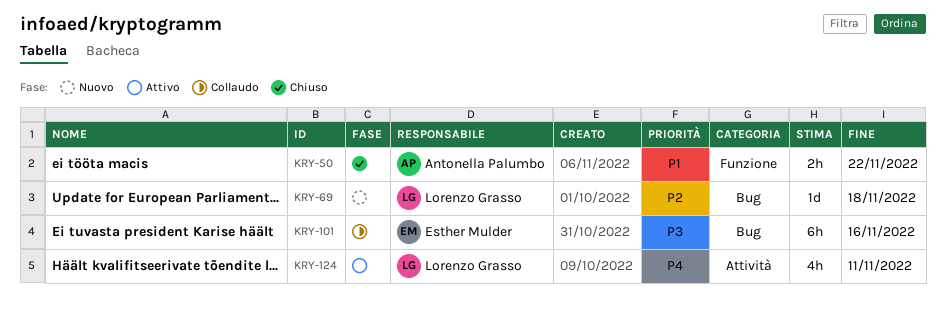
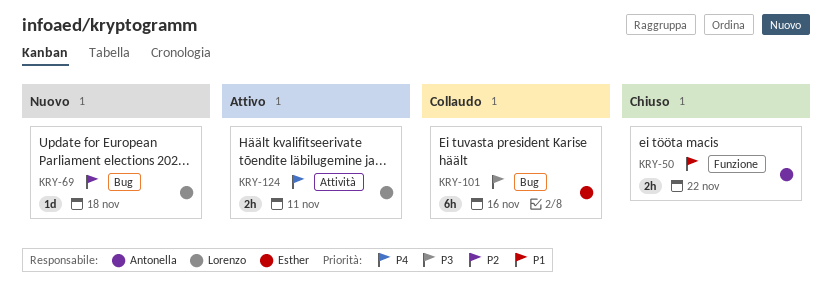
KRY-124, estimate: 4h -> 2h

